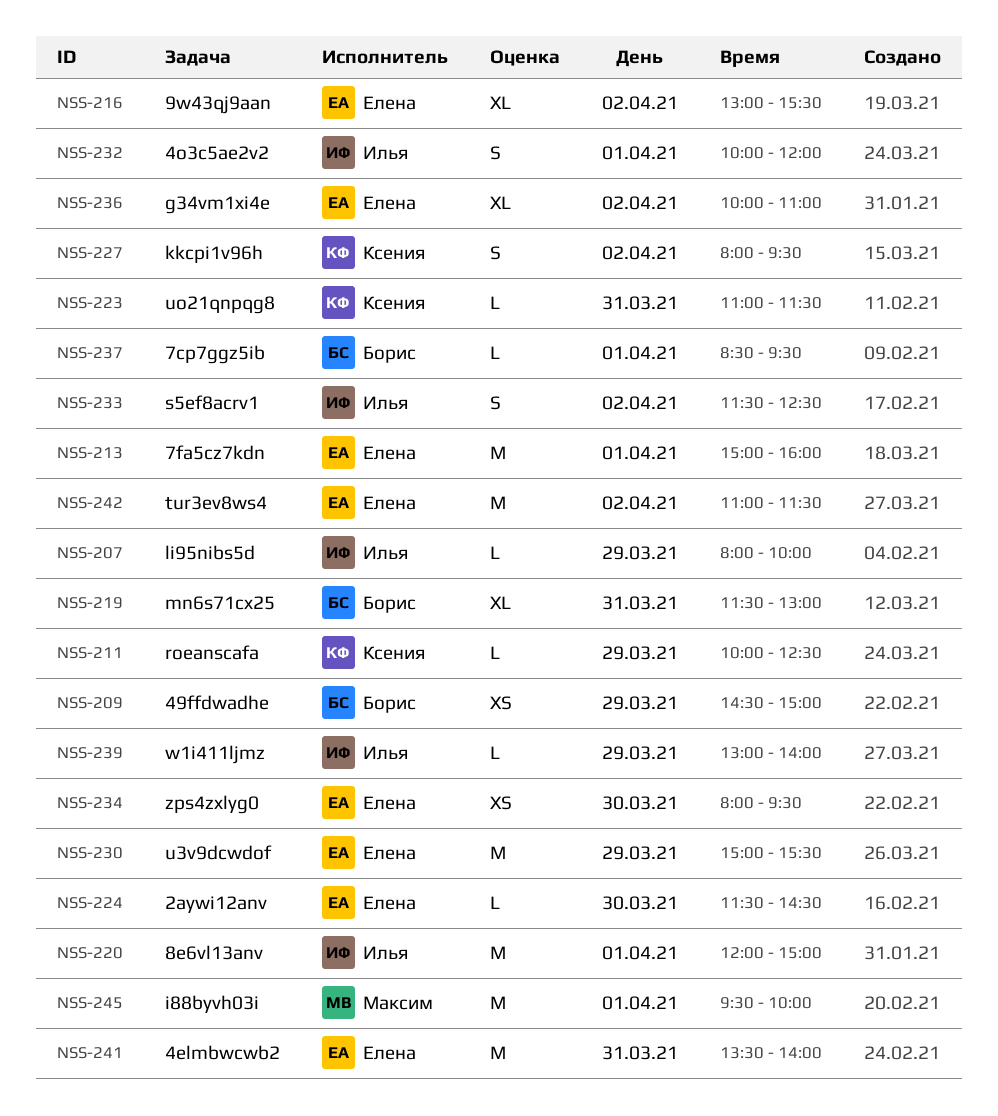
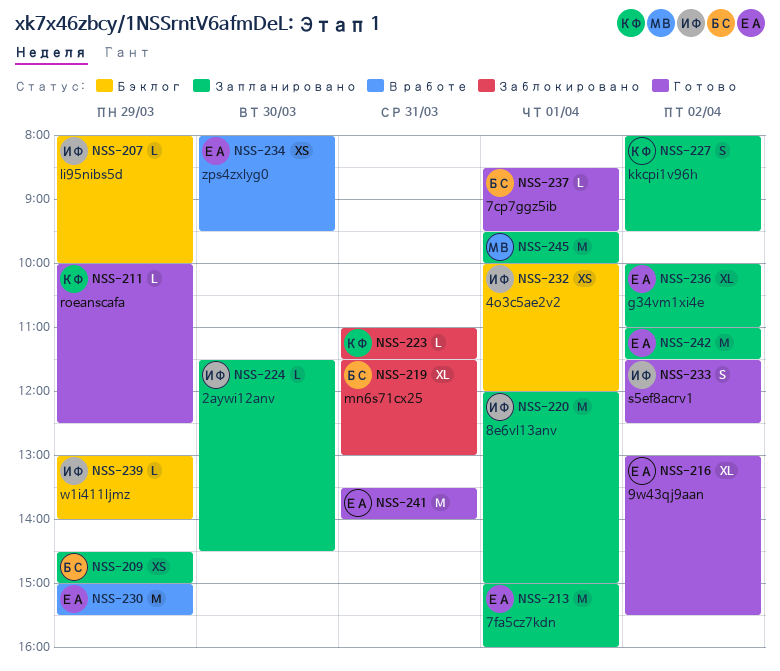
NSS-224, owner: Елена -> Илья
NSS-232, estimate: S -> XS

